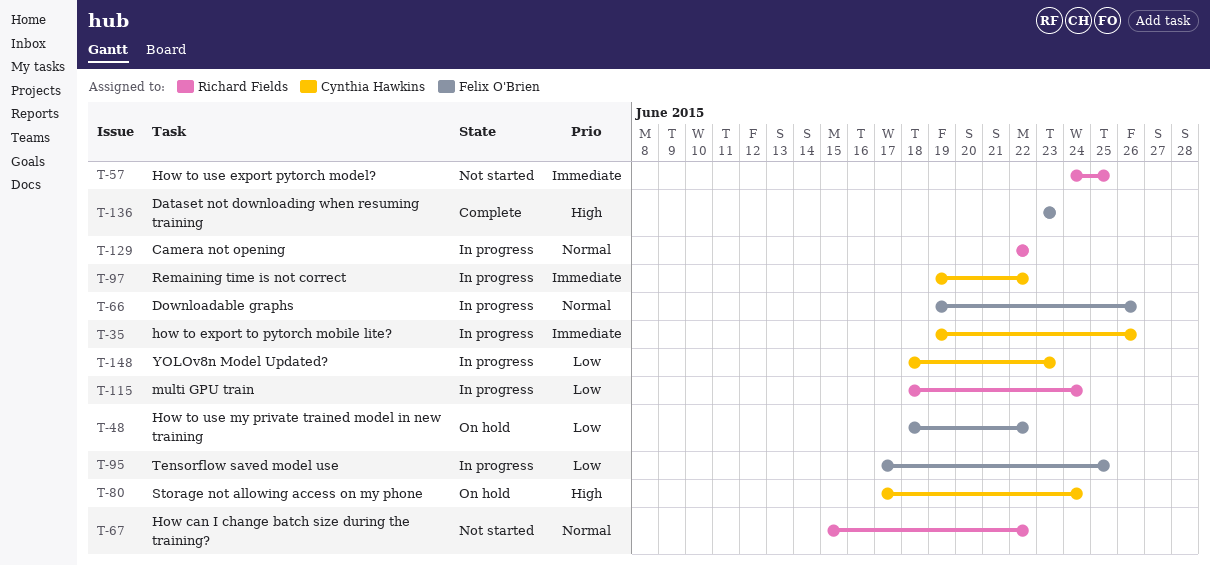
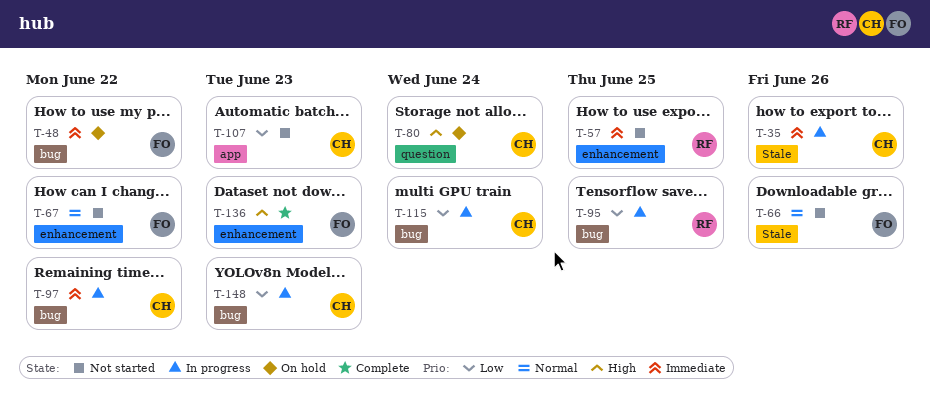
T-48, priority: Low -> Immediate
T-66, status: In progress -> Not started
T-67, owner: Richard Fields -> Felix O'Brien
T-95, owner: Felix O'Brien -> Richard Fields
T-107: none -> present
T-115, owner: Richard Fields -> Cynthia Hawkins
T-129: present -> none

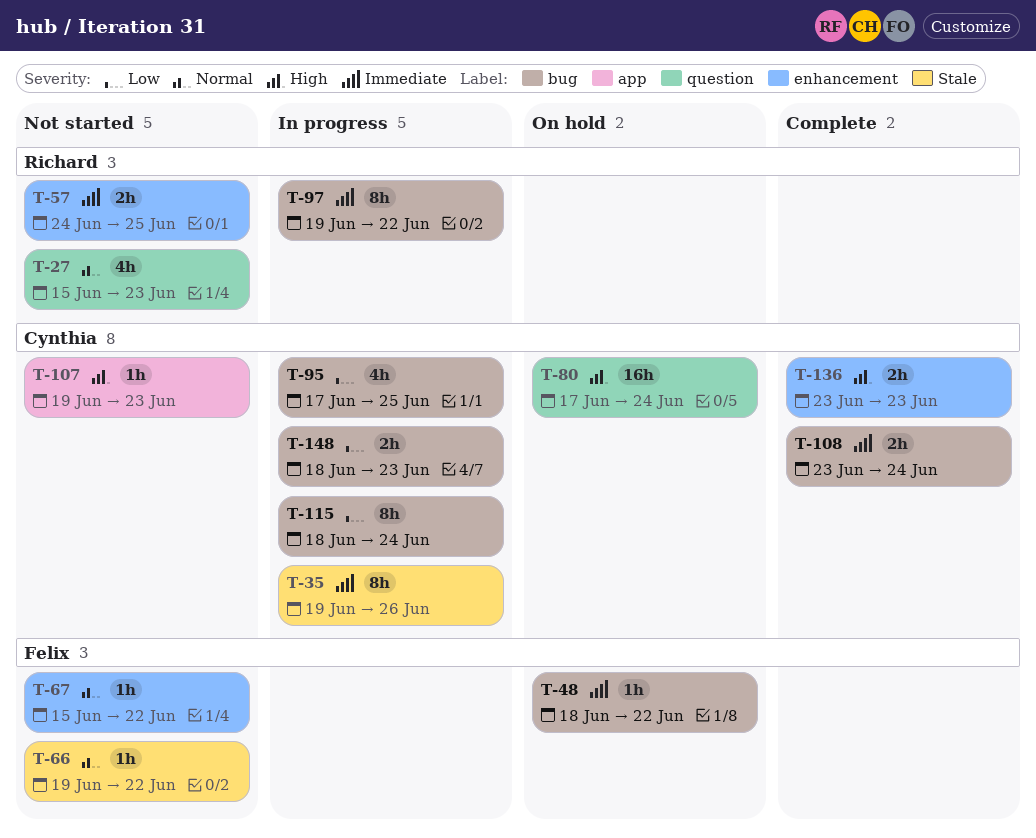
T-27: none -> present
T-66, due: Jun 26 -> Jun 22
T-95, owner: Richard -> Cynthia
T-97, owner: Cynthia -> Richard
T-107, priority: Low -> High
T-108: none -> present
T-136, owner: Felix -> Cynthia

